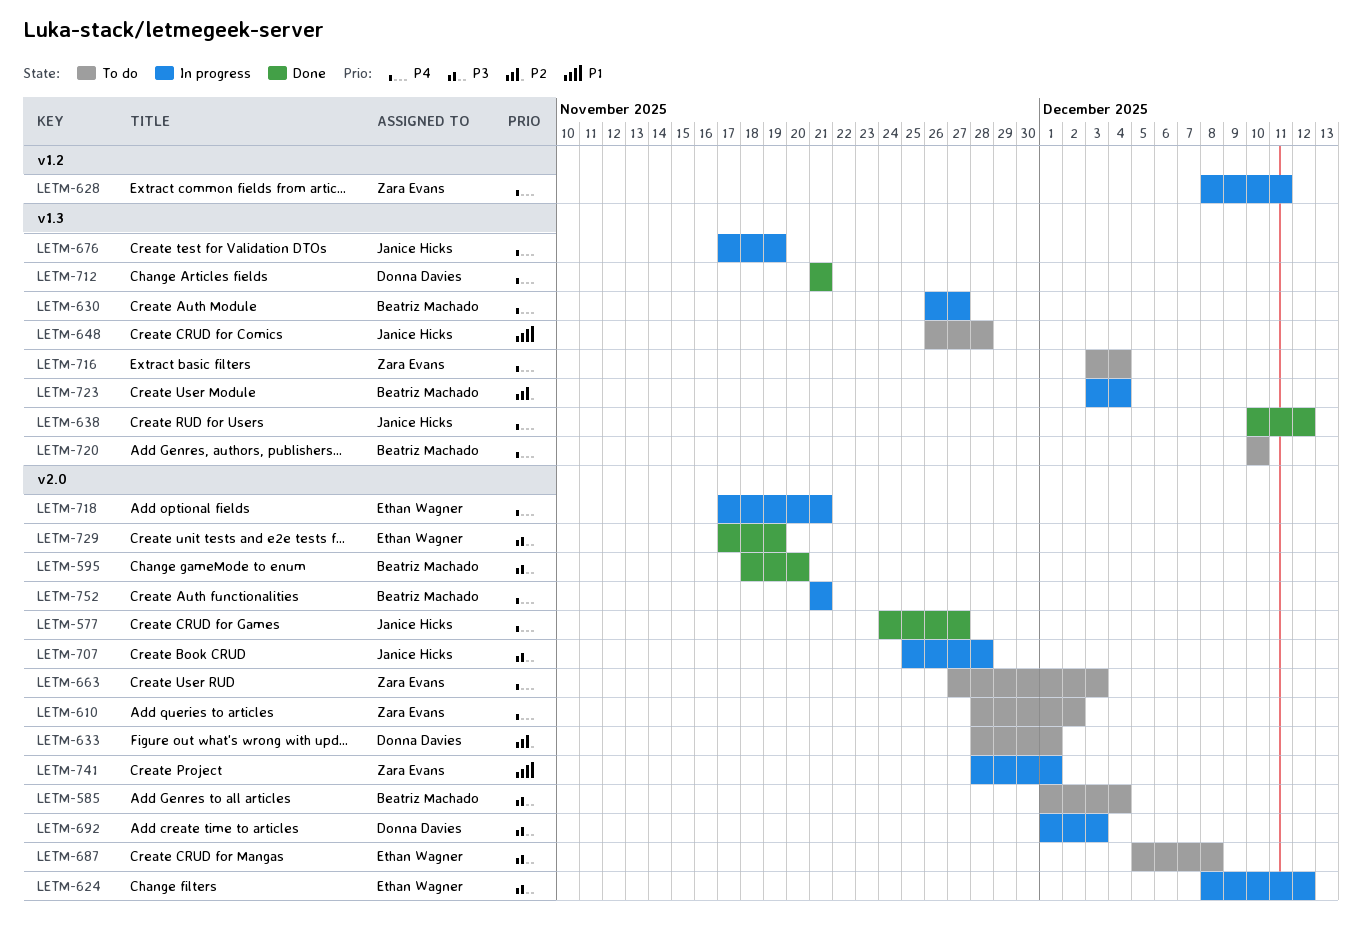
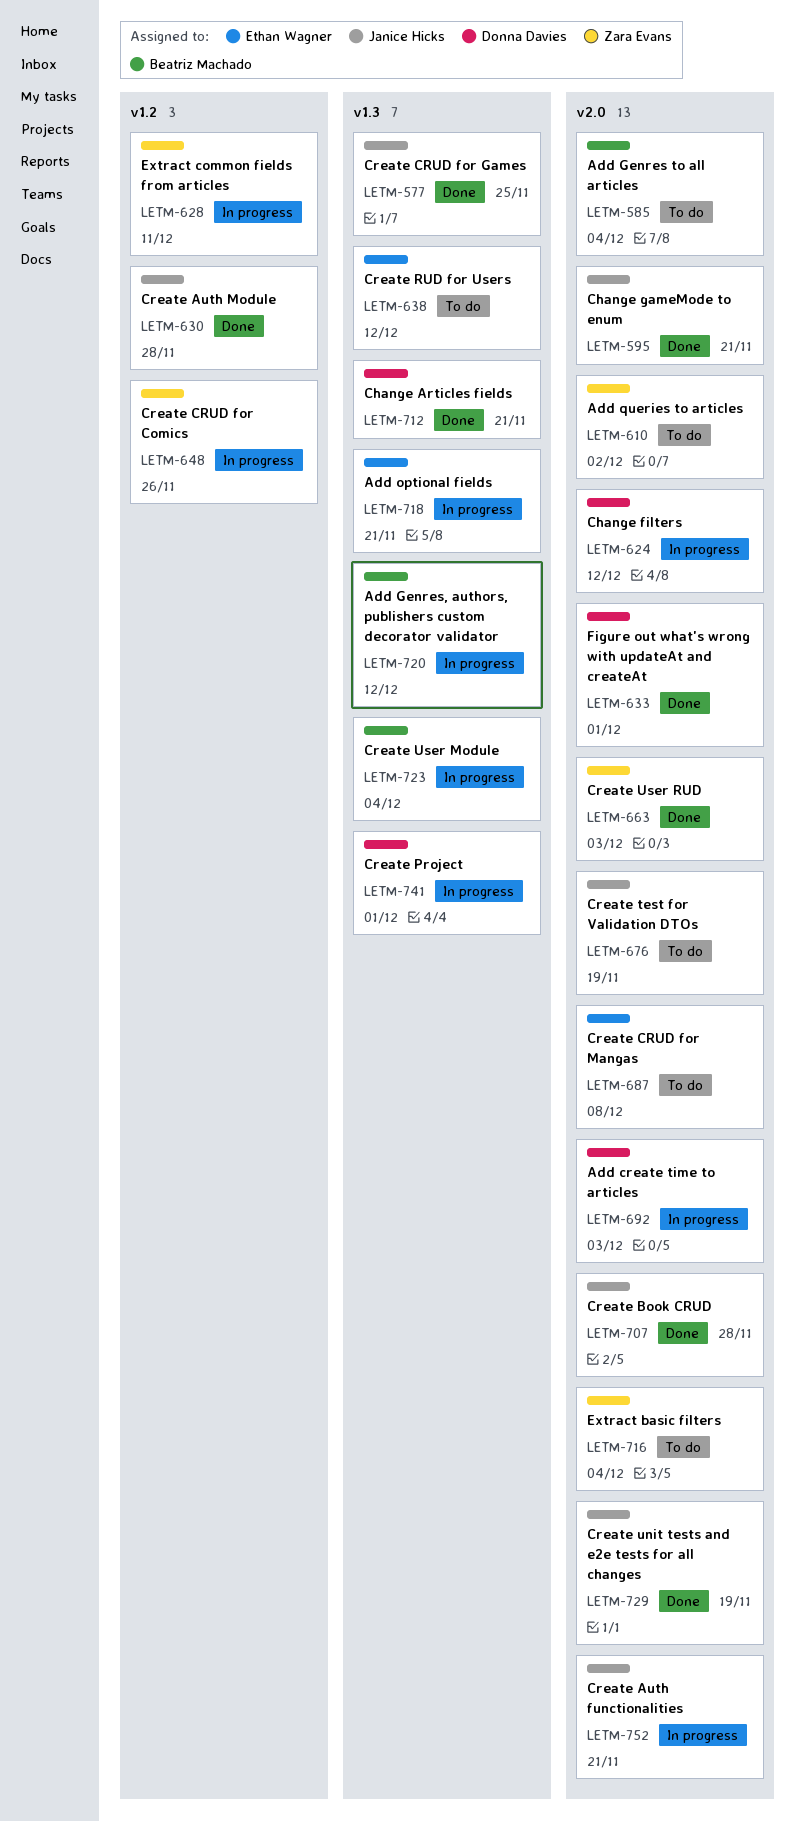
LETM-577, label: v2.0 -> v1.3
LETM-577, due: Nov 27 -> Nov 25
LETM-595, owner: Beatriz Machado -> Janice Hicks
LETM-595, due: Nov 20 -> Nov 21
LETM-624, owner: Ethan Wagner -> Donna Davies
LETM-630, status: In progress -> Done
LETM-630, owner: Beatriz Machado -> Janice Hicks
LETM-630, label: v1.3 -> v1.2
LETM-630, due: Nov 27 -> Nov 28
LETM-633, status: To do -> Done
LETM-638, status: Done -> To do
LETM-638, owner: Janice Hicks -> Ethan Wagner
LETM-648, status: To do -> In progress
LETM-648, owner: Janice Hicks -> Zara Evans
LETM-648, label: v1.3 -> v1.2
LETM-648, due: Nov 28 -> Nov 26
LETM-663, status: To do -> Done
LETM-676, status: In progress -> To do
LETM-676, label: v1.3 -> v2.0
LETM-707, status: In progress -> Done
LETM-716, label: v1.3 -> v2.0
LETM-718, label: v2.0 -> v1.3
LETM-720, status: To do -> In progress
LETM-720, due: Dec 10 -> Dec 12
LETM-729, owner: Ethan Wagner -> Janice Hicks
LETM-741, owner: Zara Evans -> Donna Davies
LETM-741, label: v2.0 -> v1.3
LETM-752, owner: Beatriz Machado -> Janice Hicks

